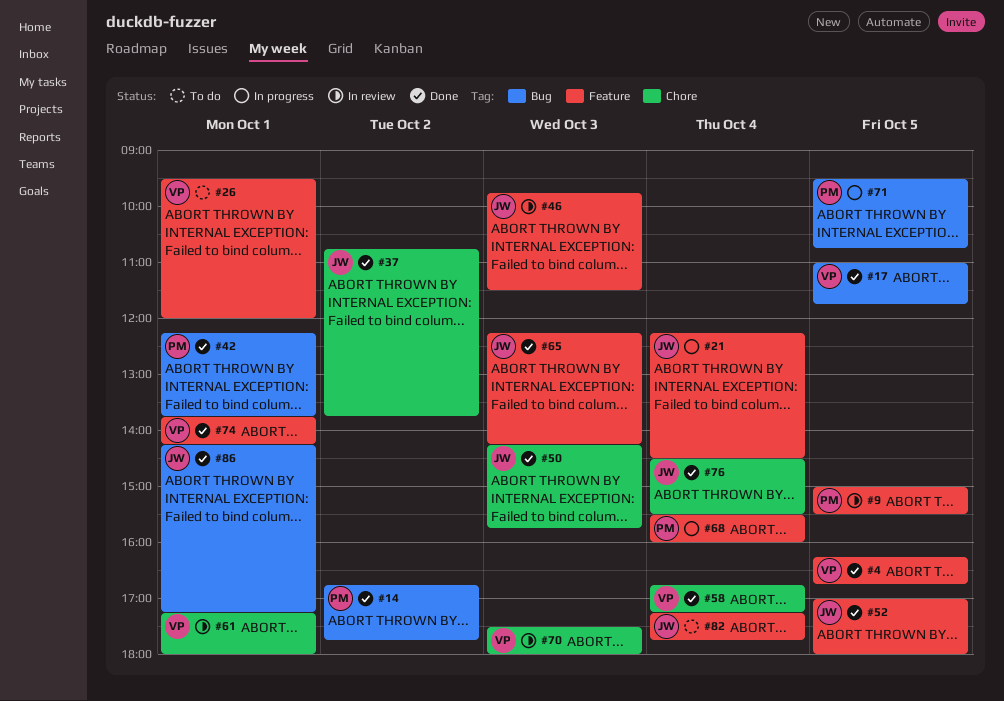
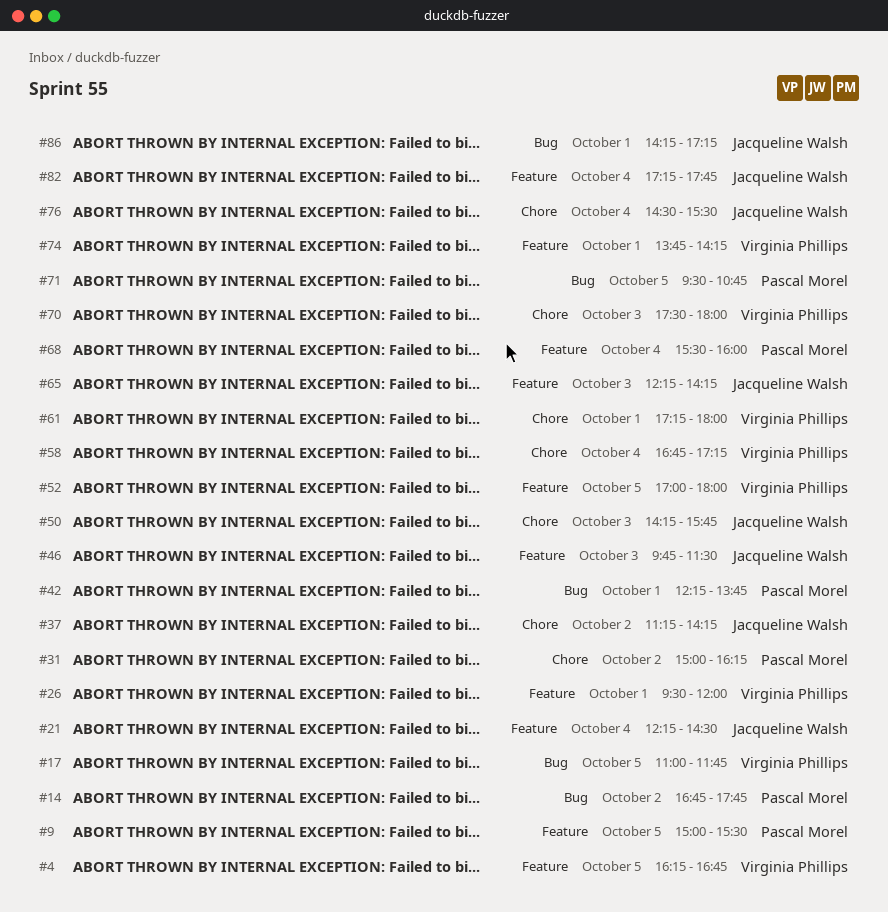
#31: none -> present
#37, begins: 10:45 -> 11:15
#37, ends: 13:45 -> 14:15
#52, owner: Jacqueline Walsh -> Virginia Phillips

